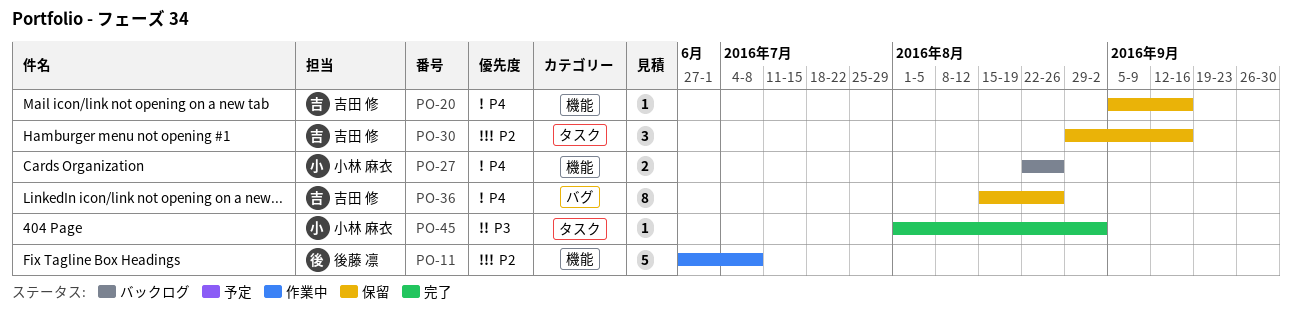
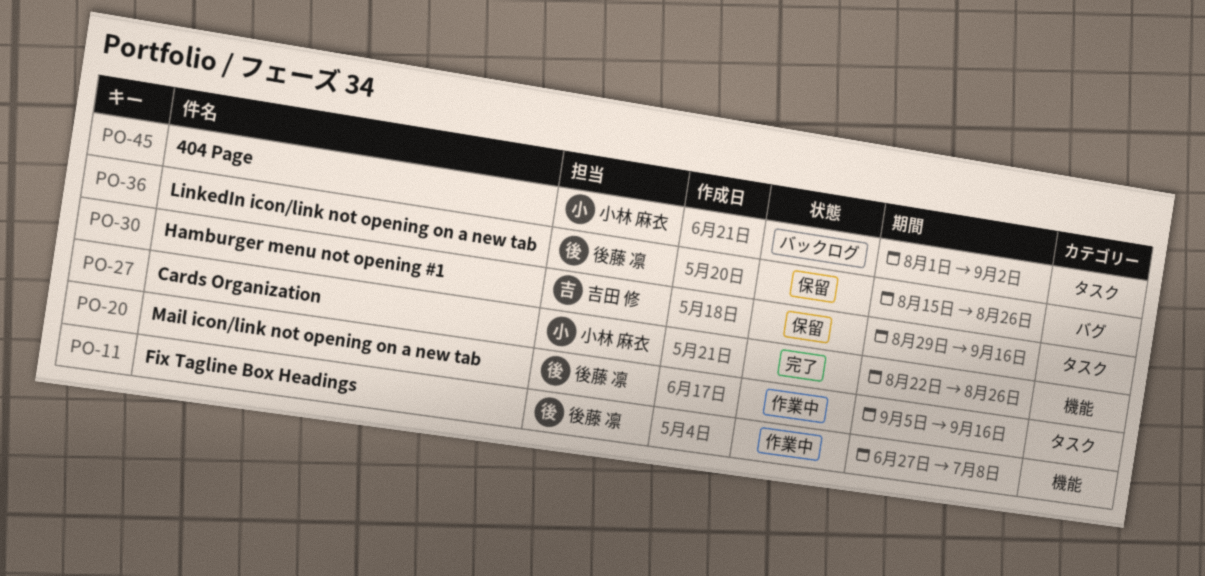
PO-20, status: 保留 -> 作業中
PO-20, owner: 吉田 修 -> 後藤 凛
PO-20, label: 機能 -> タスク
PO-27, status: バックログ -> 完了
PO-36, owner: 吉田 修 -> 後藤 凛
PO-45, status: 完了 -> バックログ

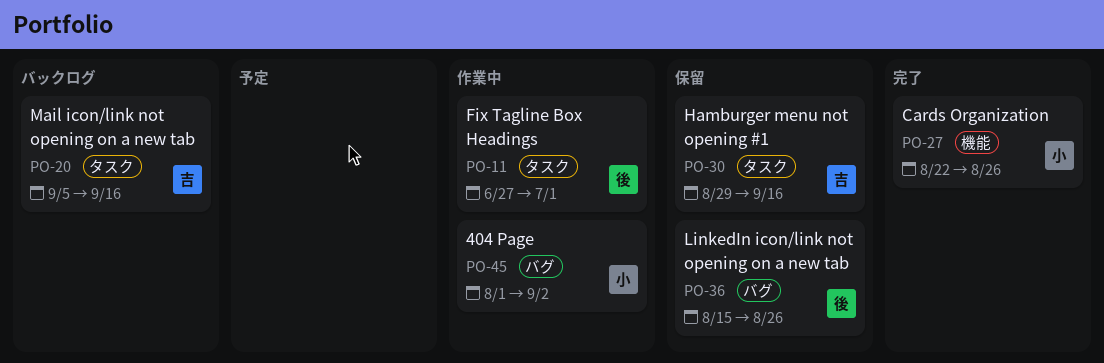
PO-11, label: 機能 -> タスク
PO-11, due: Jul 8 -> Jul 1
PO-20, status: 作業中 -> バックログ
PO-20, owner: 後藤 凛 -> 吉田 修
PO-45, status: バックログ -> 作業中
PO-45, label: タスク -> バグ

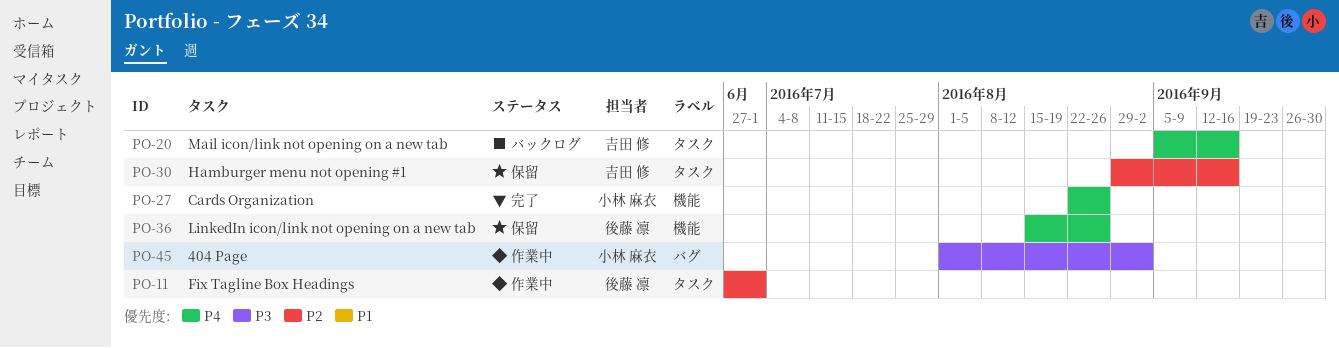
PO-36, label: バグ -> 機能

